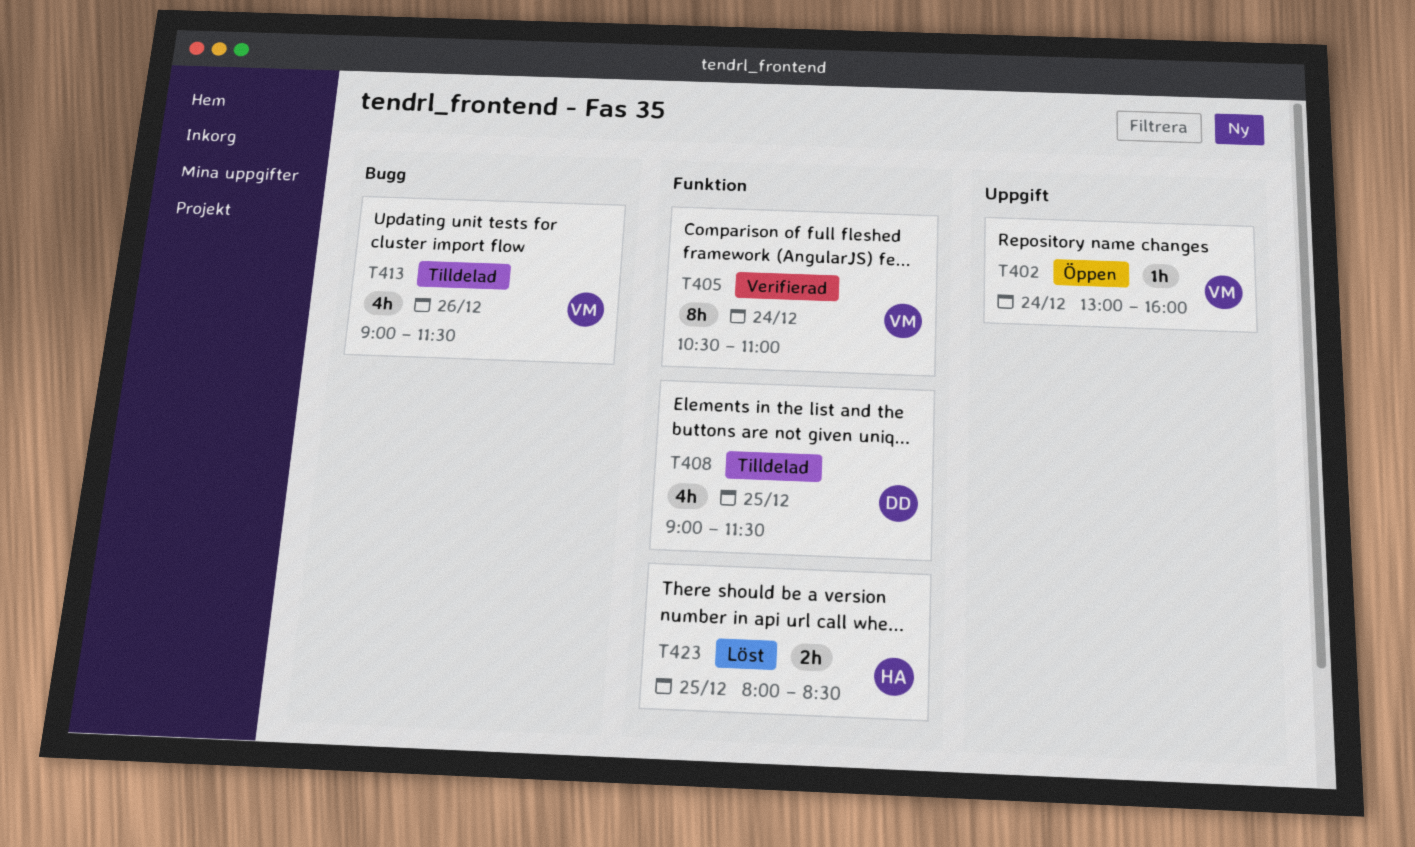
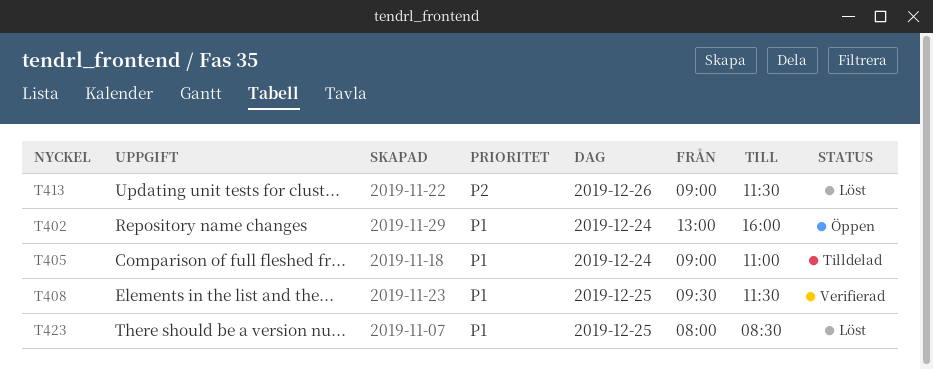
T405, status: Verifierad -> Tilldelad
T405, begins: 10:30 -> 09:00
T408, status: Tilldelad -> Verifierad
T408, begins: 09:00 -> 09:30
T413, status: Tilldelad -> Löst

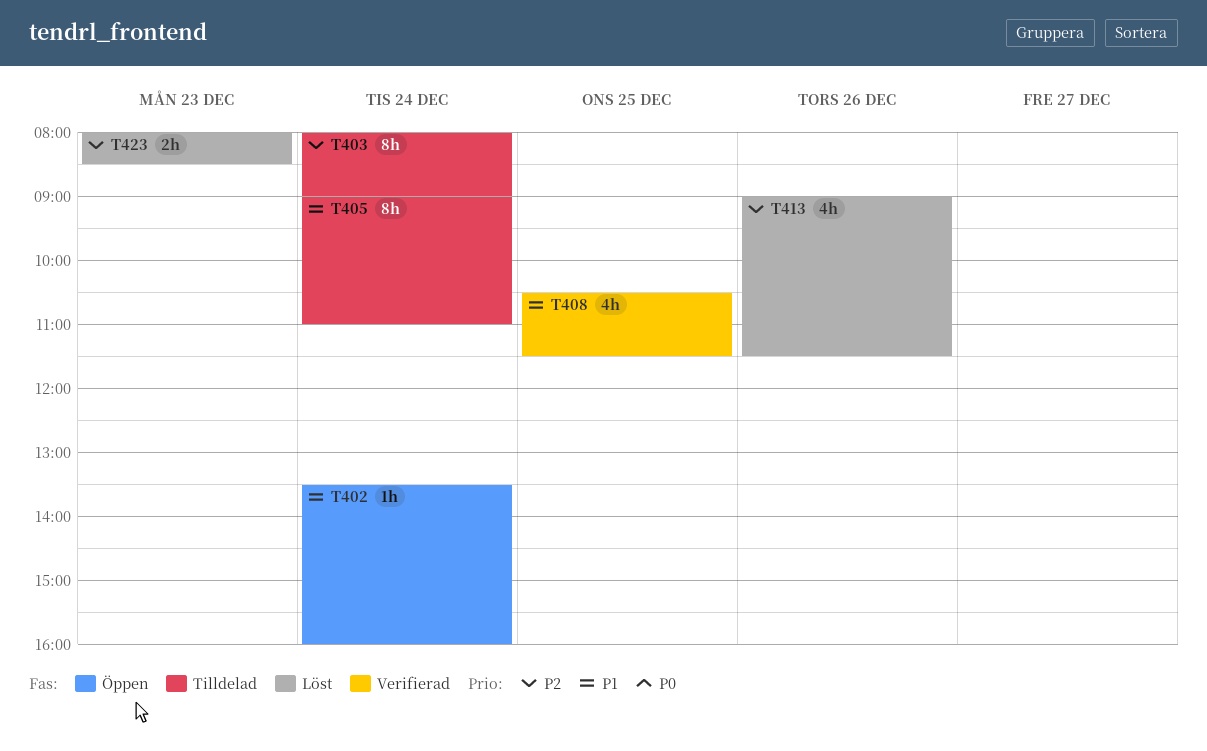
T402, begins: 13:00 -> 13:30
T403: none -> present
T408, begins: 09:30 -> 10:30
T423, priority: P1 -> P2
T423, day: Dec 25 -> Dec 23

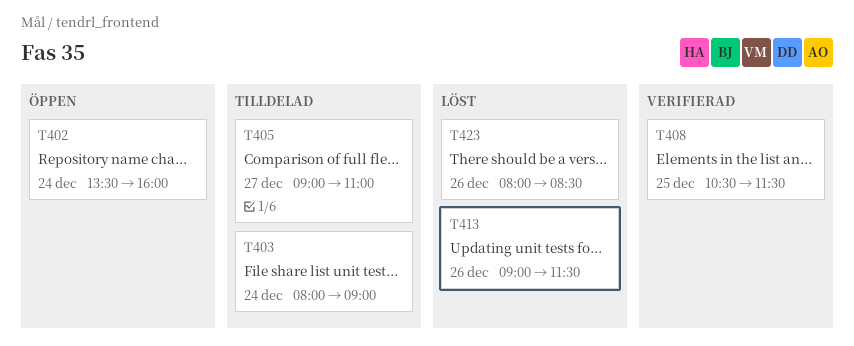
T405, day: Dec 24 -> Dec 27
T423, day: Dec 23 -> Dec 26

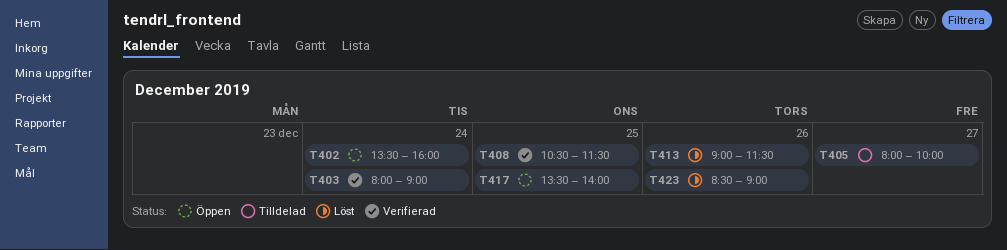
T403, status: Tilldelad -> Verifierad
T405, begins: 09:00 -> 08:00
T405, ends: 11:00 -> 10:00
T417: none -> present
T423, begins: 08:00 -> 08:30
T423, ends: 08:30 -> 09:00

